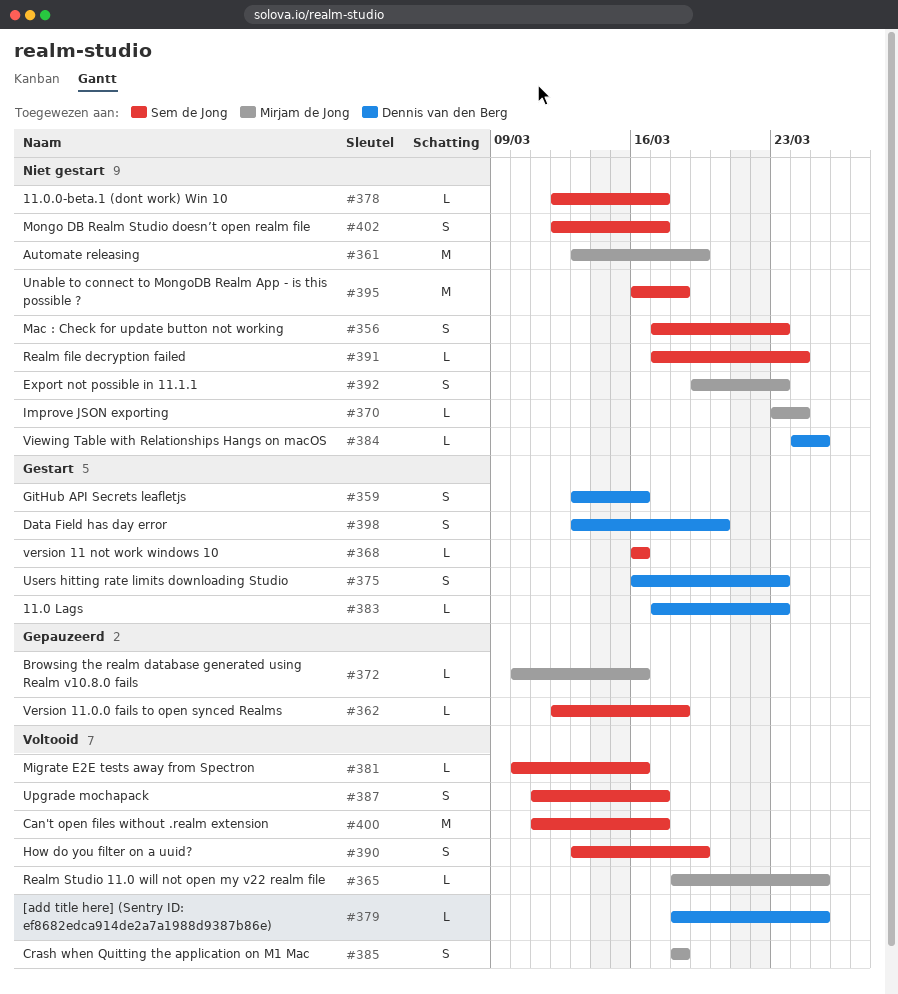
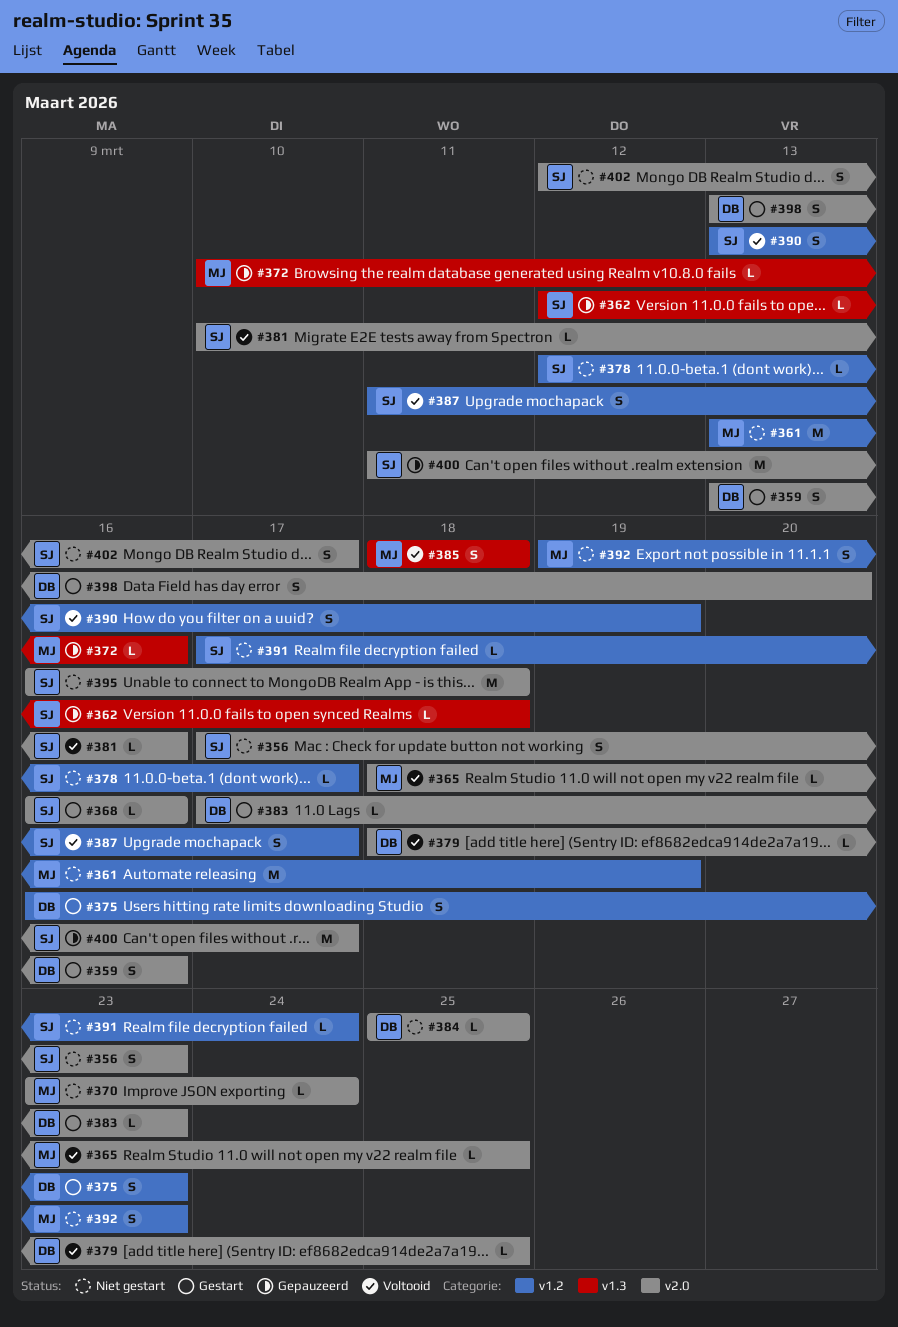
#384, start: Mar 24 -> Mar 25
#400, status: Voltooid -> Gepauzeerd

